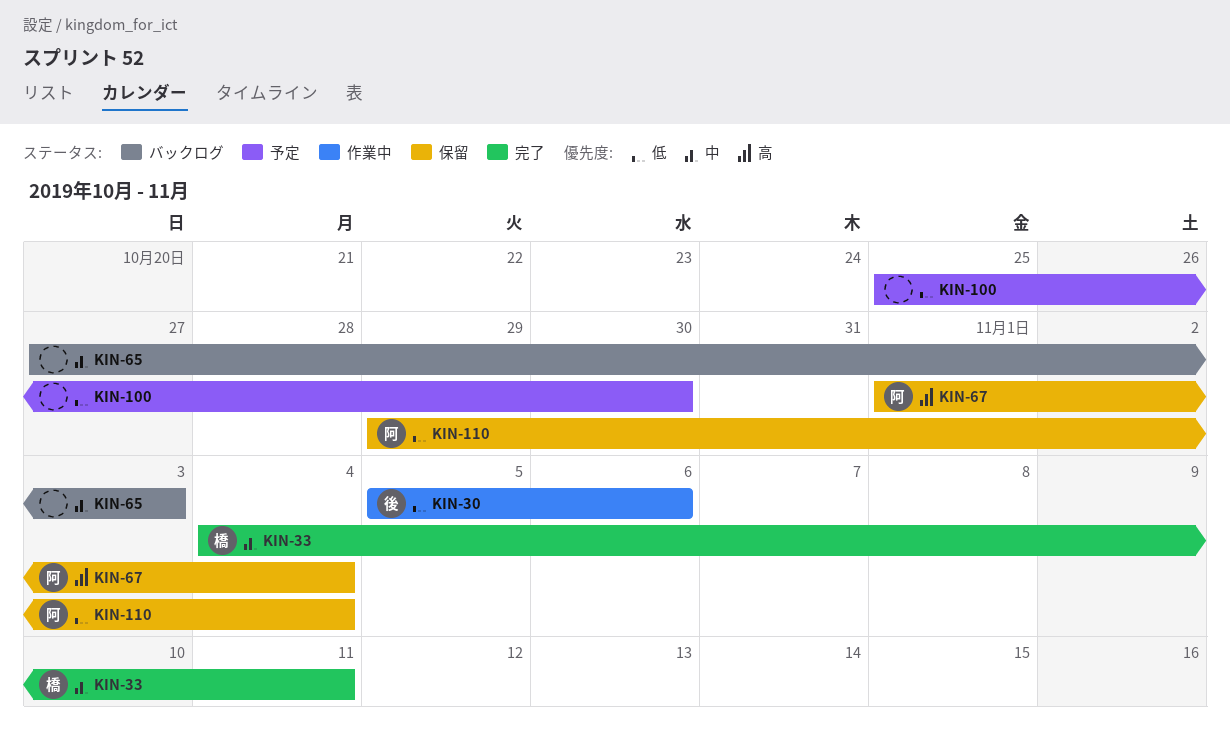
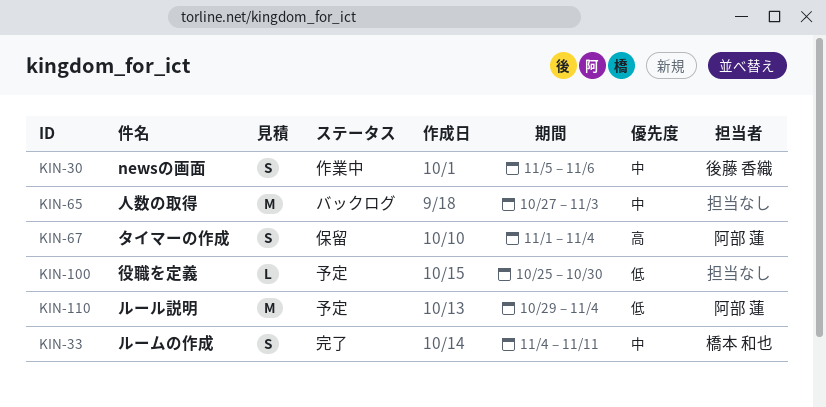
KIN-30, priority: 低 -> 中
KIN-110, status: 保留 -> 予定

